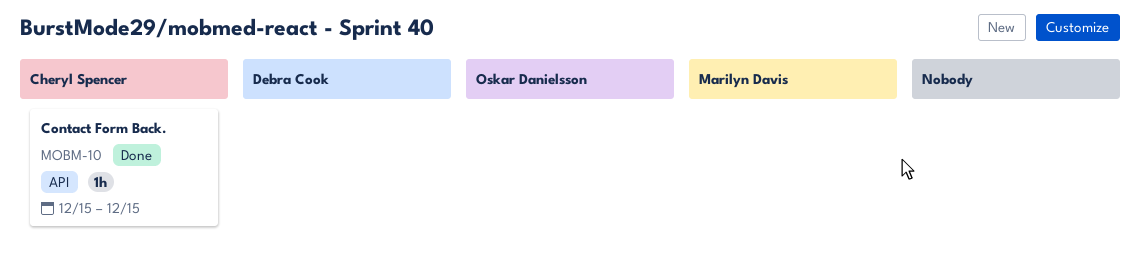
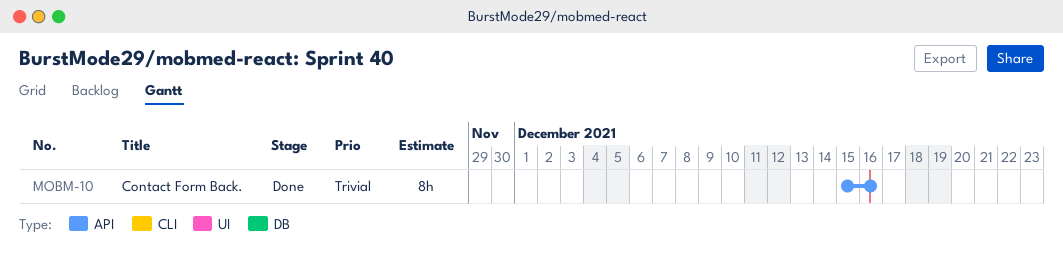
MOBM-10, estimate: 1h -> 8h
MOBM-10, due: Dec 15 -> Dec 16

